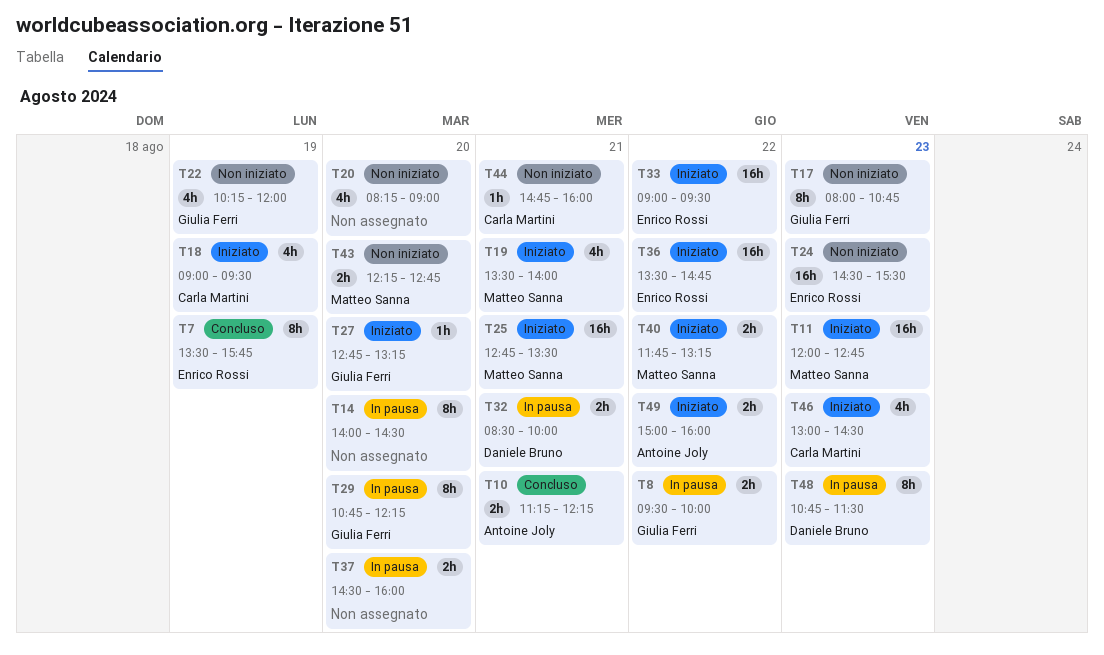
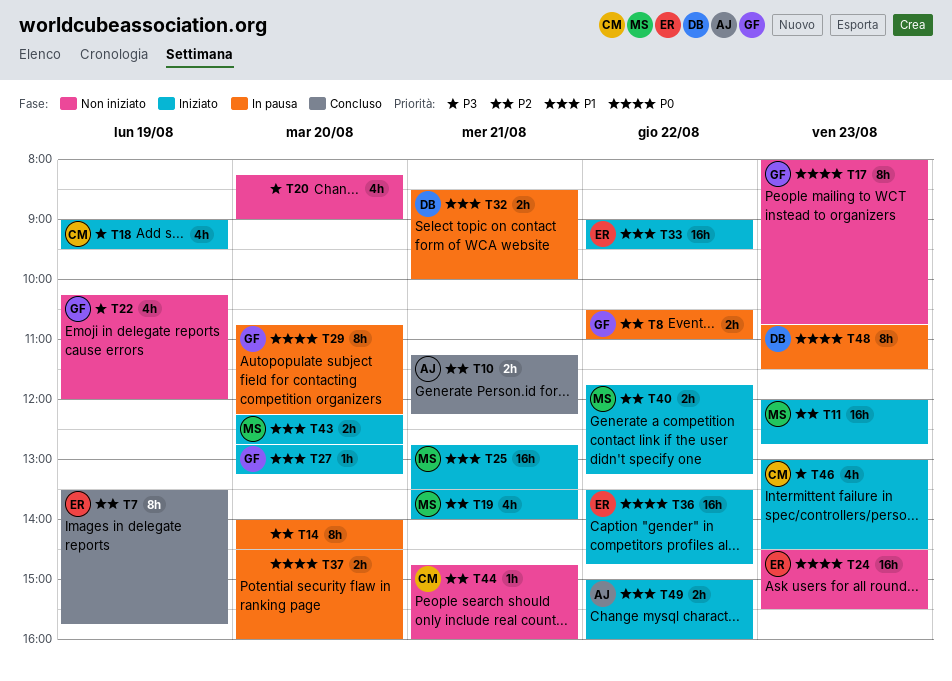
T8, begins: 09:30 -> 10:30
T8, ends: 10:00 -> 11:00
T43, status: Non iniziato -> Iniziato

